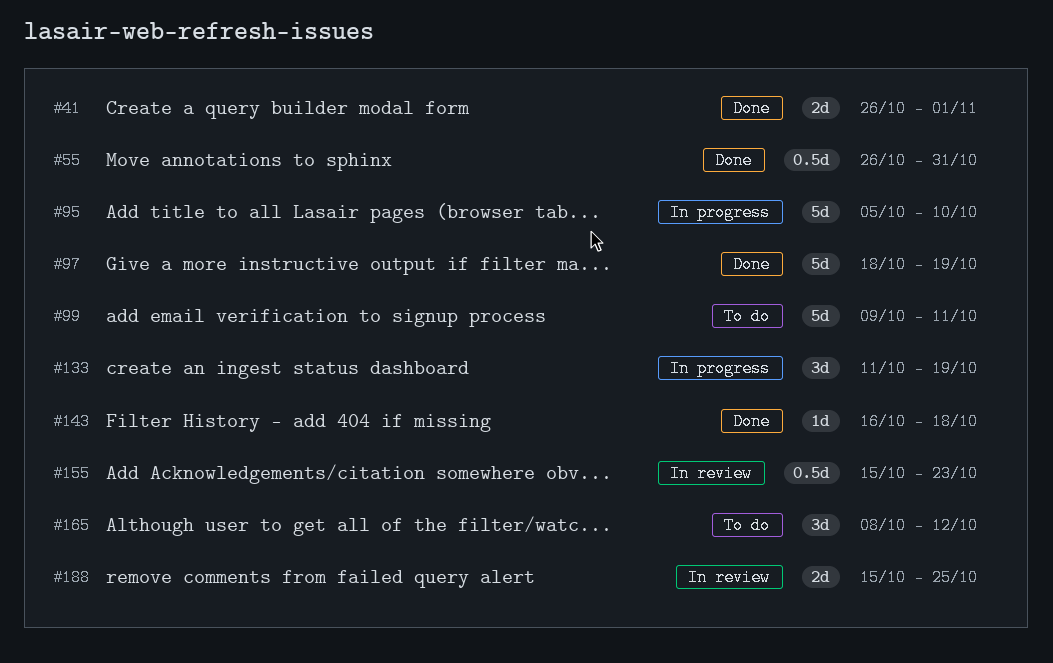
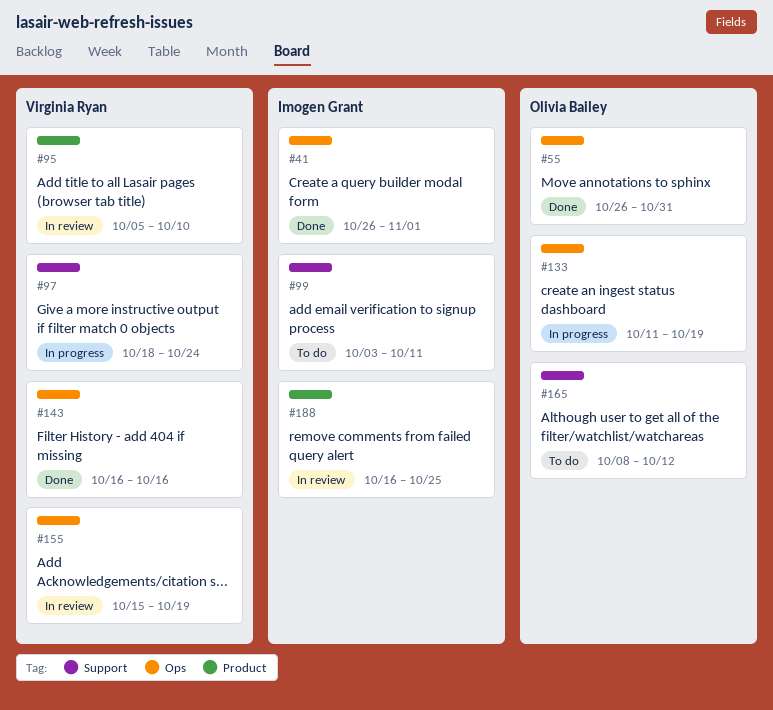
#95, status: In progress -> In review
#97, status: Done -> In progress
#97, due: Oct 19 -> Oct 24
#99, start: Oct 9 -> Oct 3
#143, due: Oct 18 -> Oct 16
#155, due: Oct 23 -> Oct 19
#188, start: Oct 15 -> Oct 16

